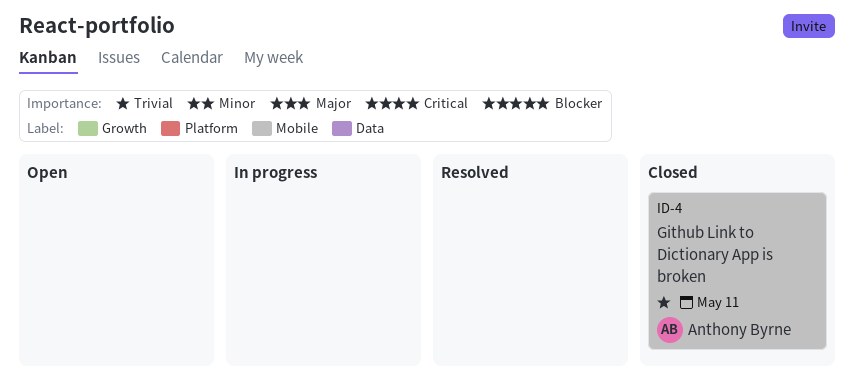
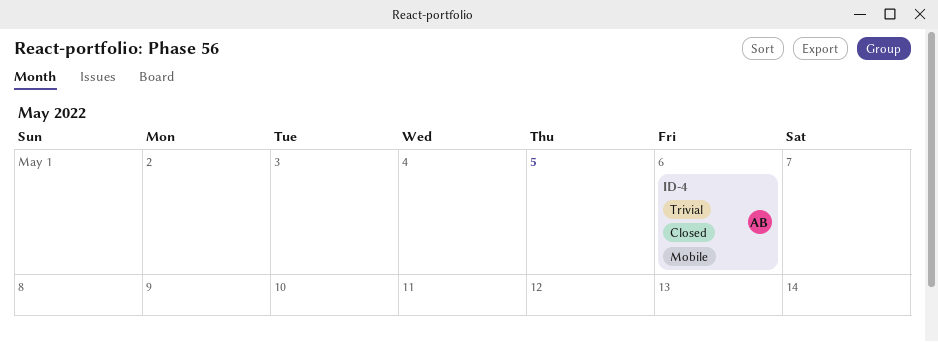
ID-4, due: May 11 -> May 6

